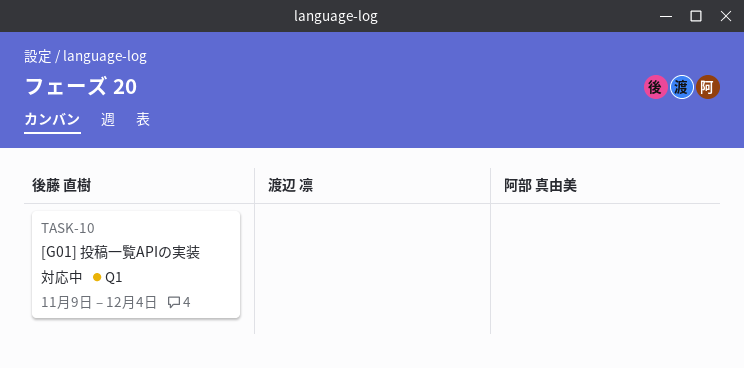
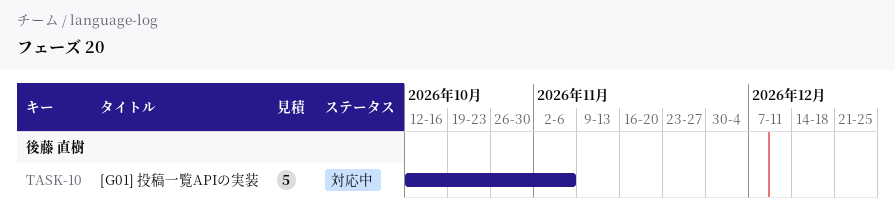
TASK-10, start: Nov 9 -> Oct 12
TASK-10, due: Dec 4 -> Nov 6

